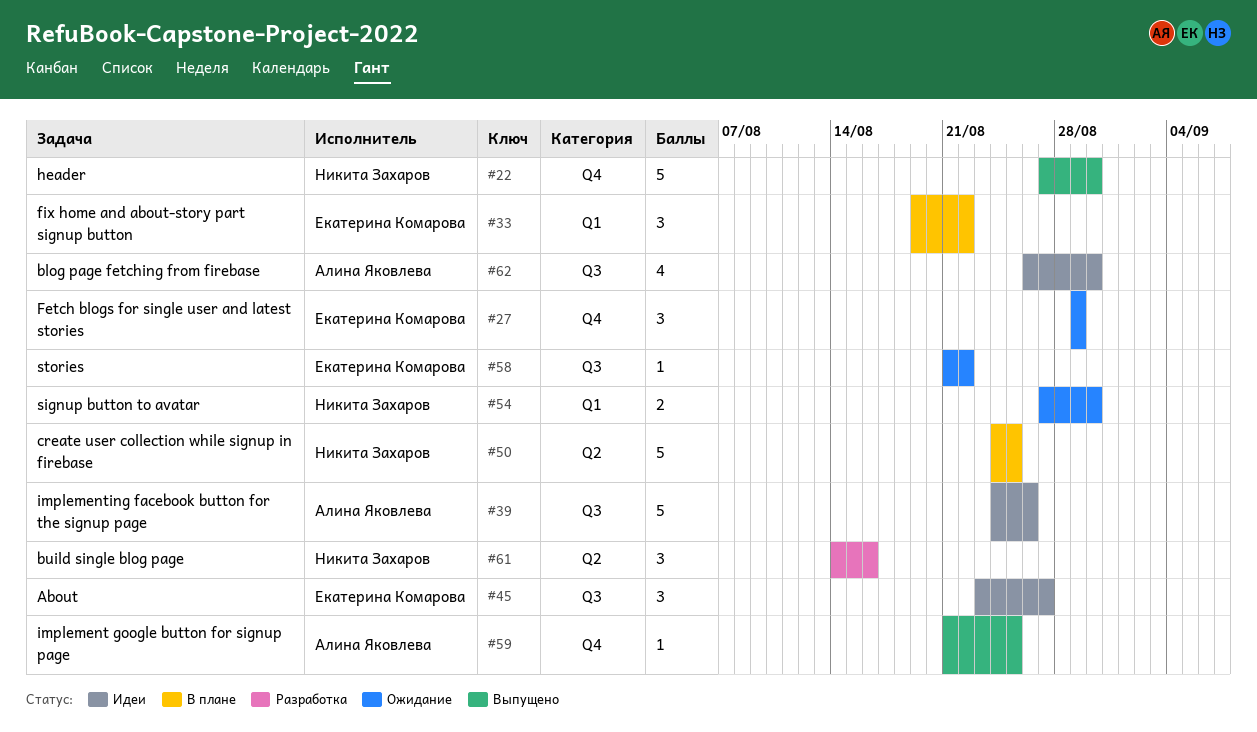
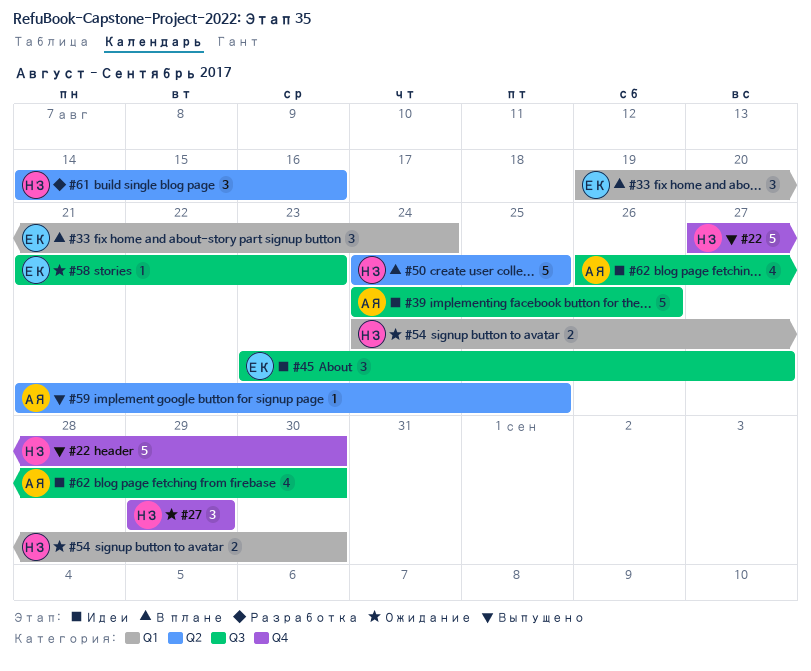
#27, owner: Екатерина Комарова -> Никита Захаров
#33, due: Aug 22 -> Aug 24
#54, start: Aug 27 -> Aug 24
#58, due: Aug 22 -> Aug 23
#59, label: Q4 -> Q2

